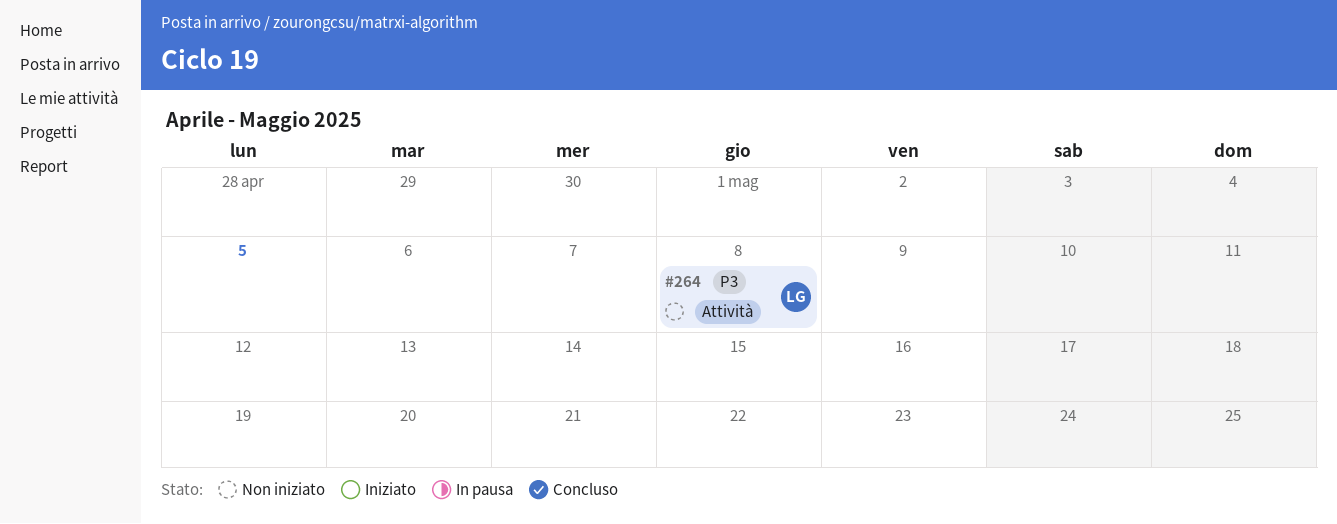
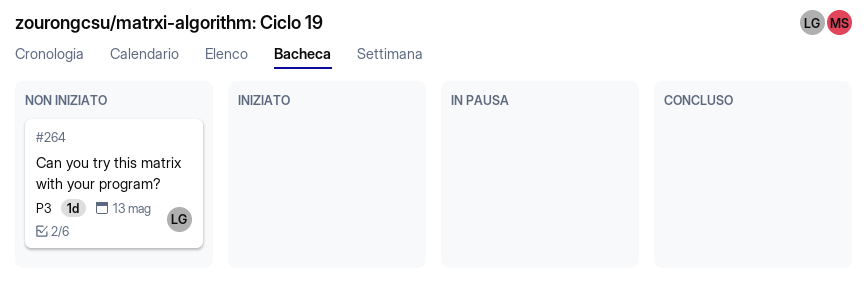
#264, due: May 8 -> May 13

